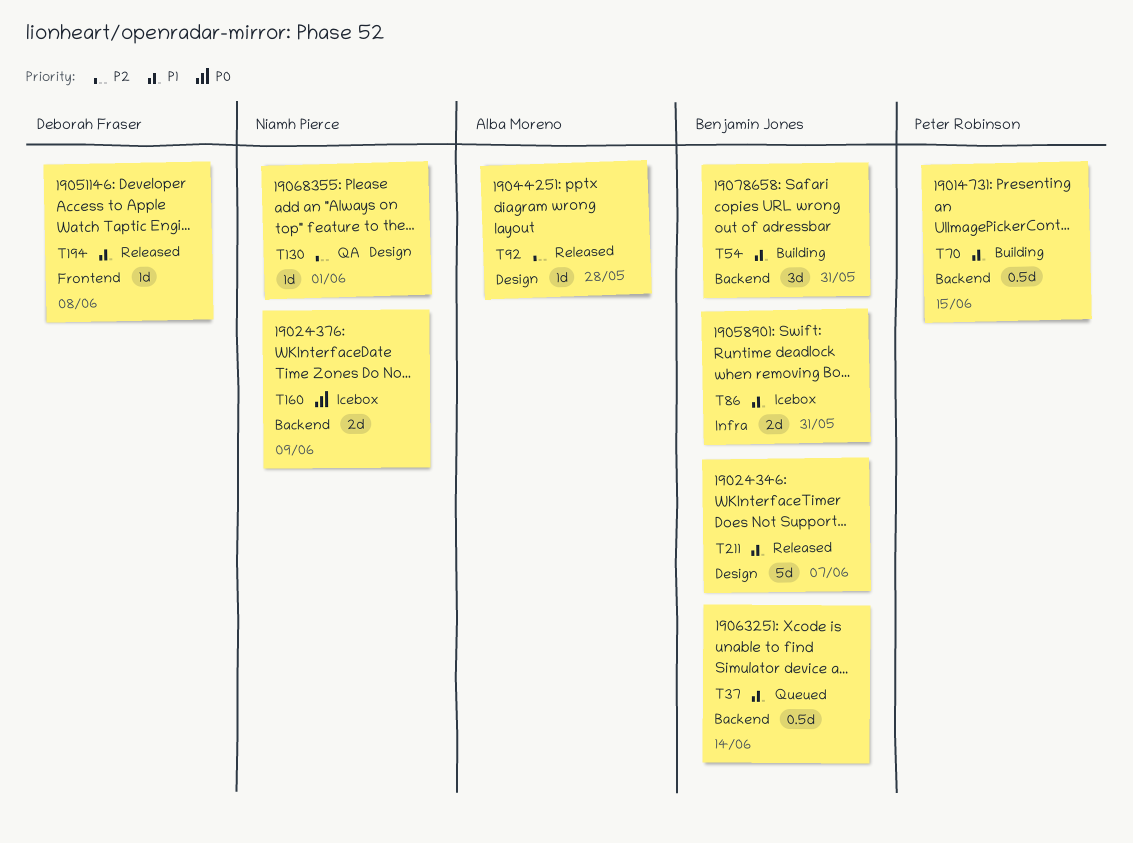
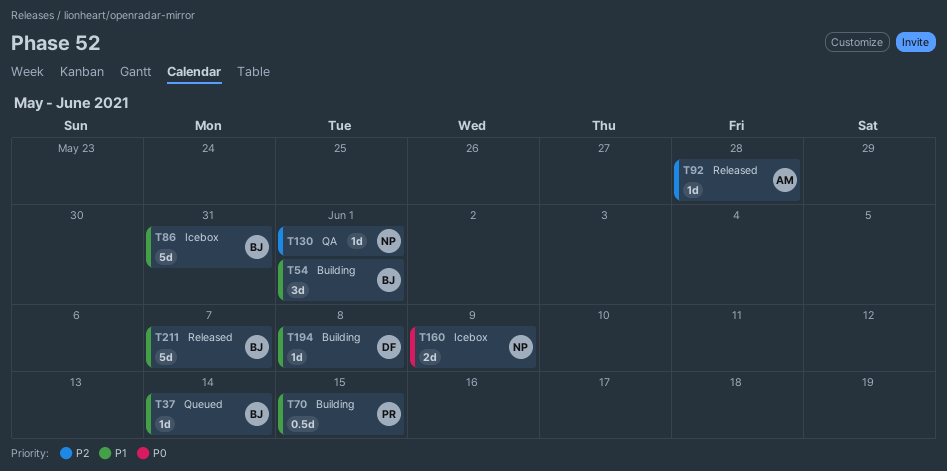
T37, estimate: 0.5d -> 1d
T54, due: May 31 -> Jun 1
T86, estimate: 2d -> 5d
T194, status: Released -> Building

